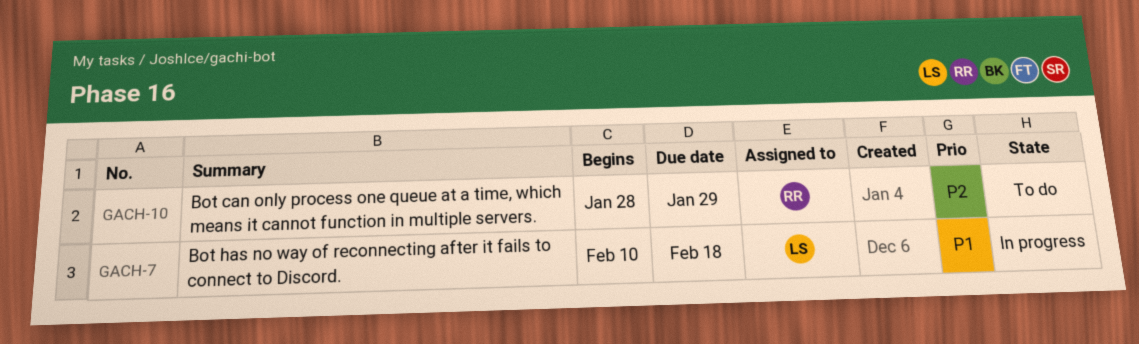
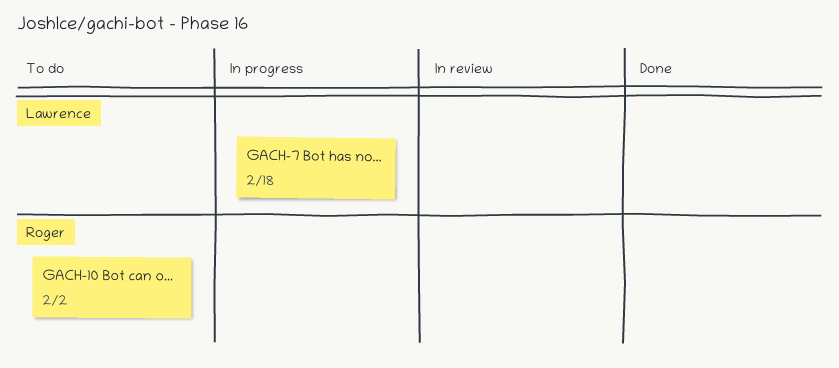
GACH-10, due: Jan 29 -> Feb 2

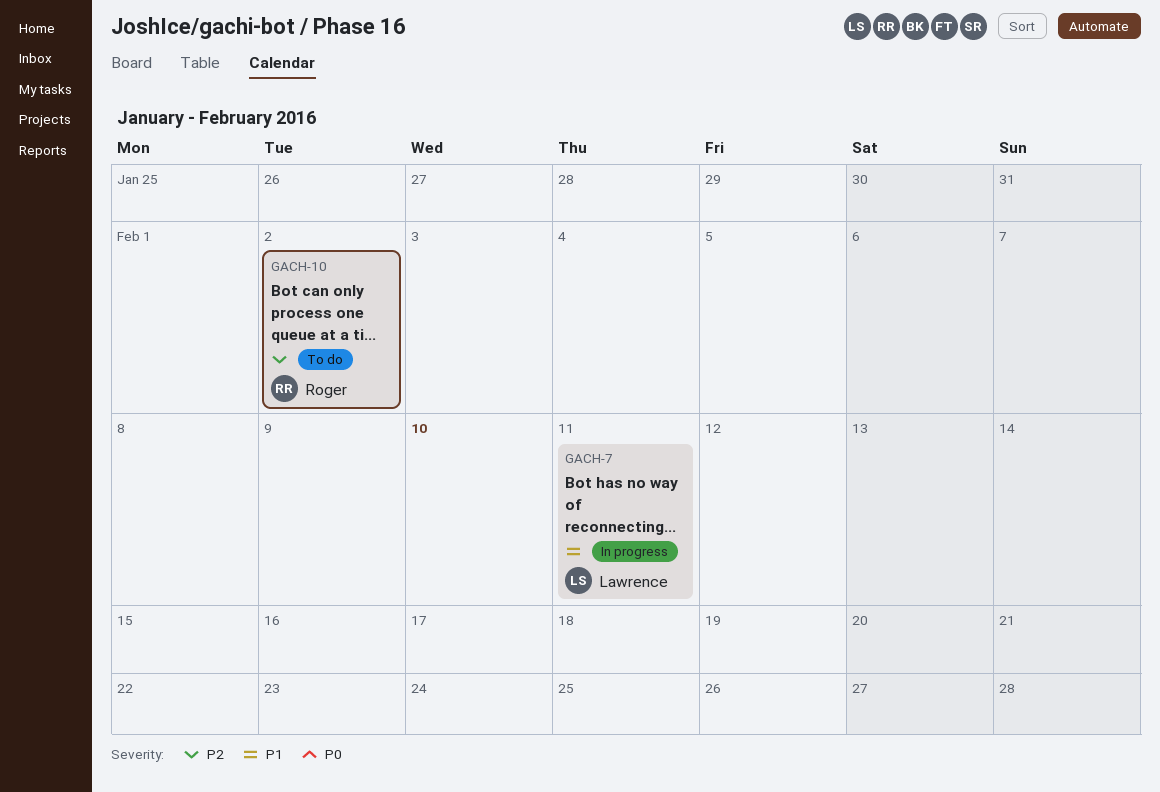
GACH-7, due: Feb 18 -> Feb 11

